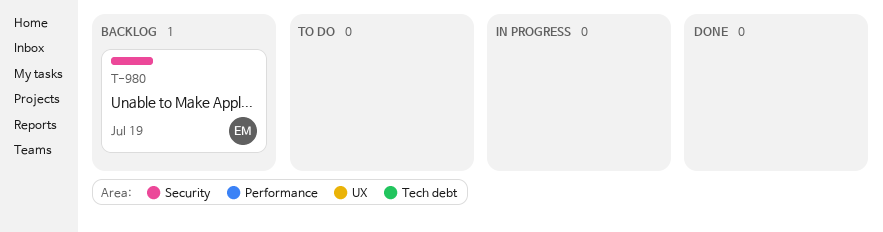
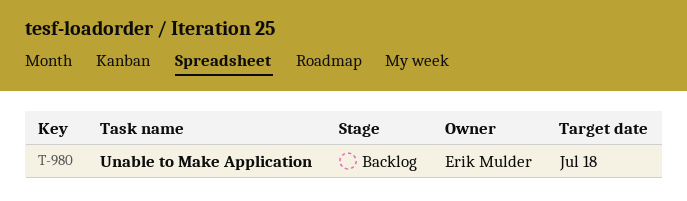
T-980, due: Jul 19 -> Jul 18

